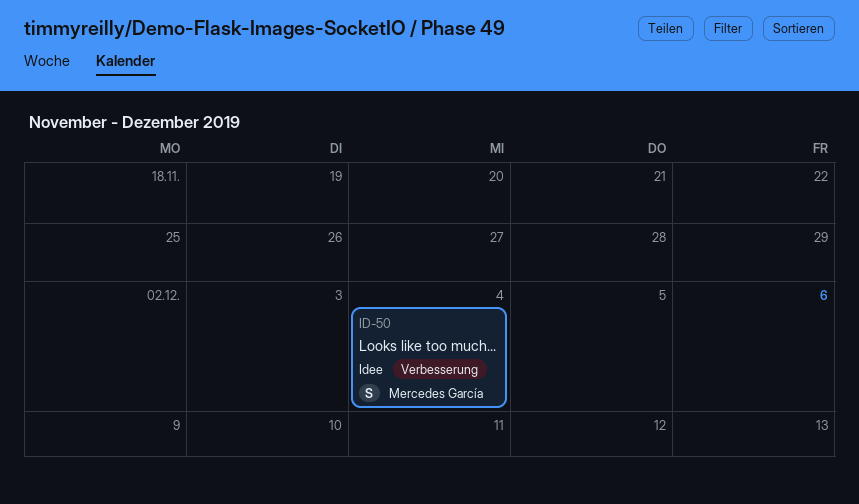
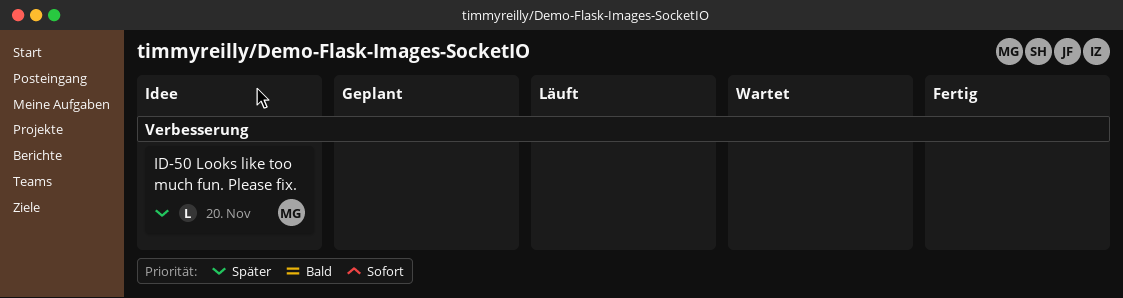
ID-50, estimate: S -> L
ID-50, due: Dec 4 -> Nov 20

